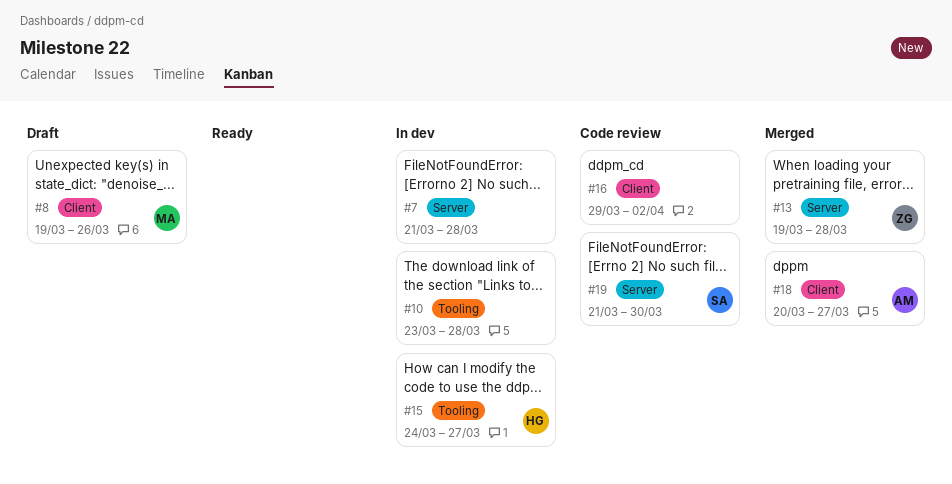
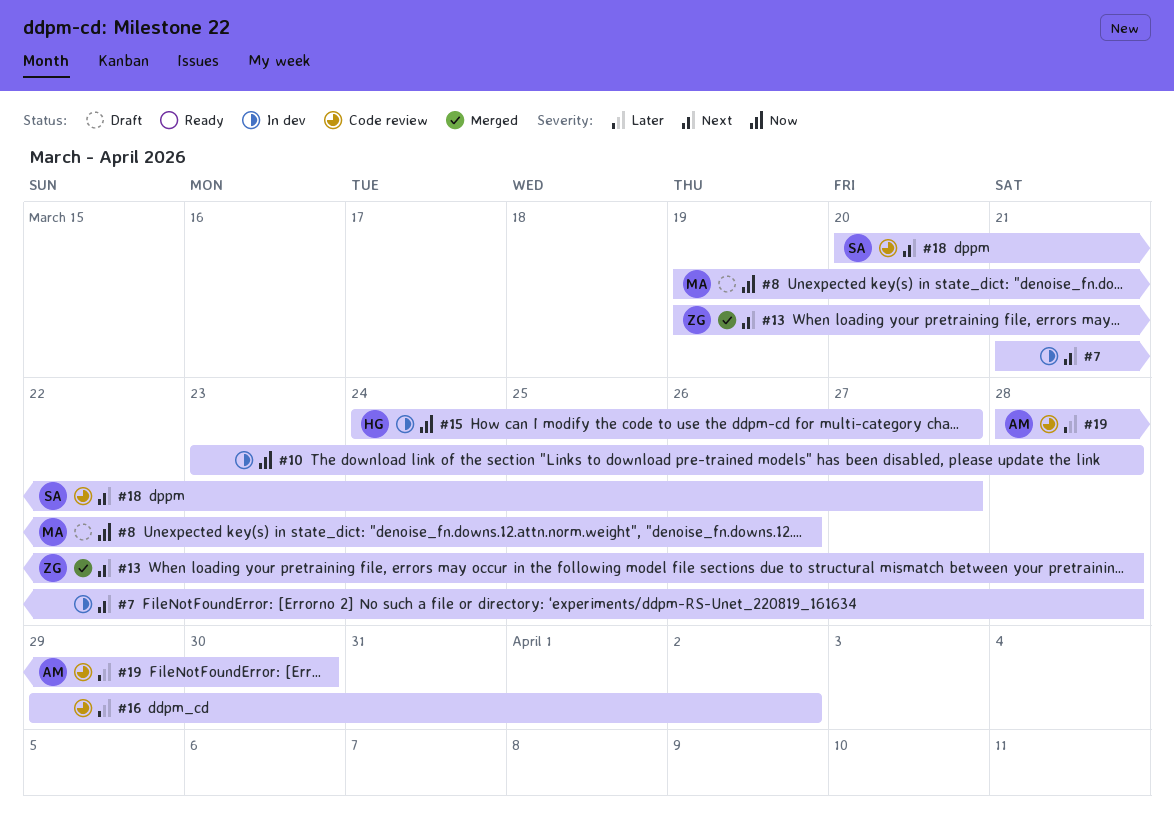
#18, status: Merged -> Code review
#18, owner: AM -> SA
#19, owner: SA -> AM
#19, start: Mar 21 -> Mar 28

